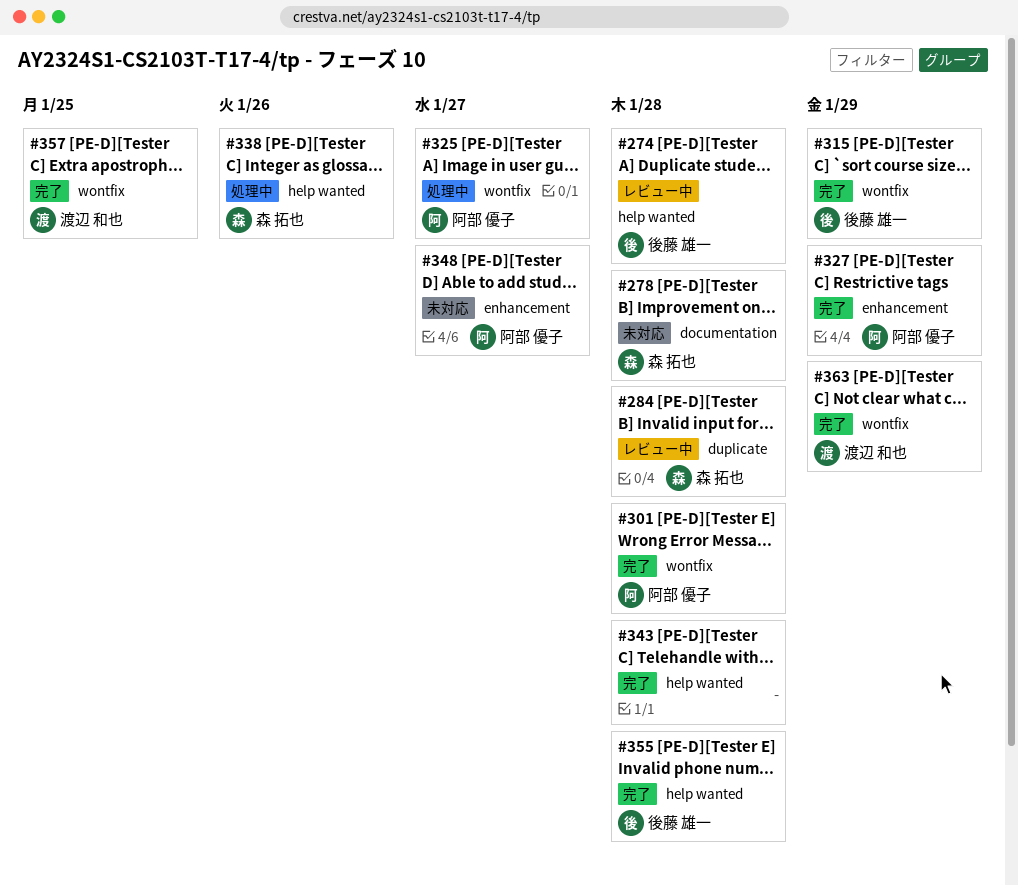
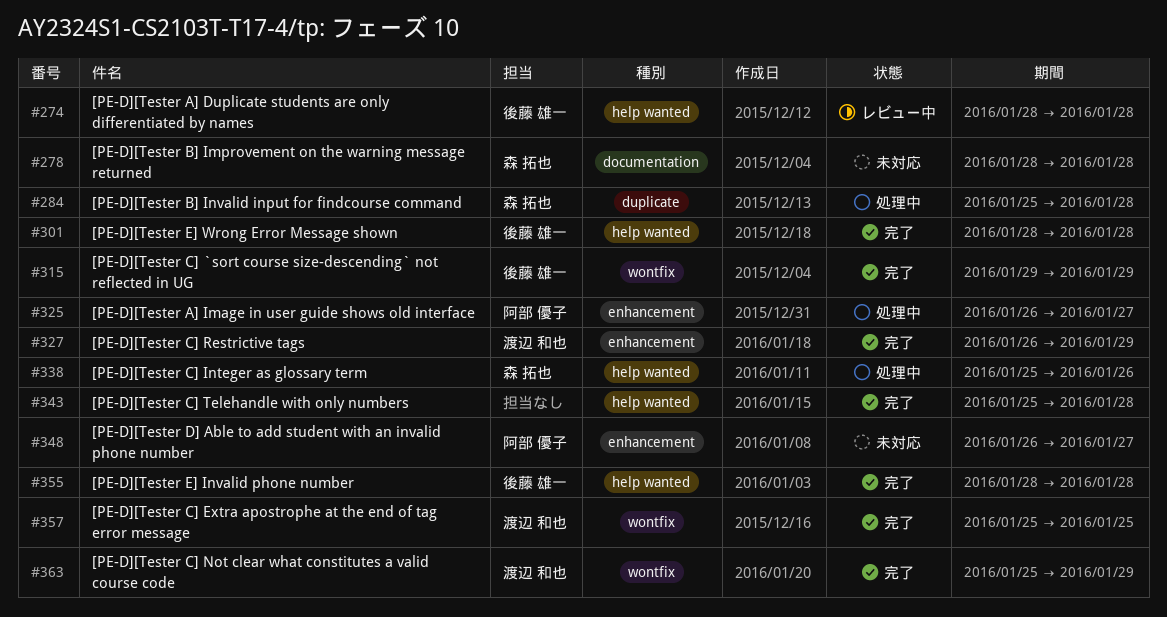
#284, status: レビュー中 -> 処理中
#301, owner: 阿部 優子 -> 後藤 雄一
#301, label: wontfix -> help wanted
#325, label: wontfix -> enhancement
#327, owner: 阿部 優子 -> 渡辺 和也

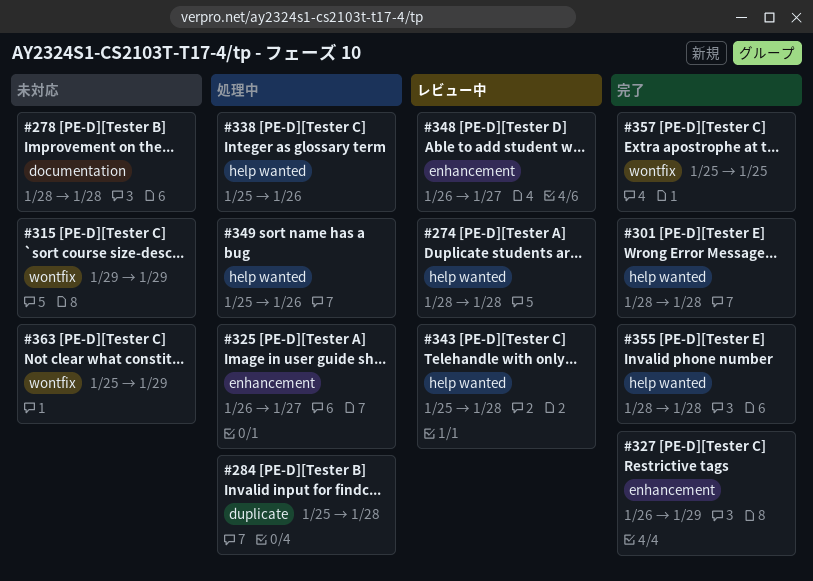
#315, status: 完了 -> 未対応
#343, status: 完了 -> レビュー中
#348, status: 未対応 -> レビュー中
#349: none -> present
#363, status: 完了 -> 未対応

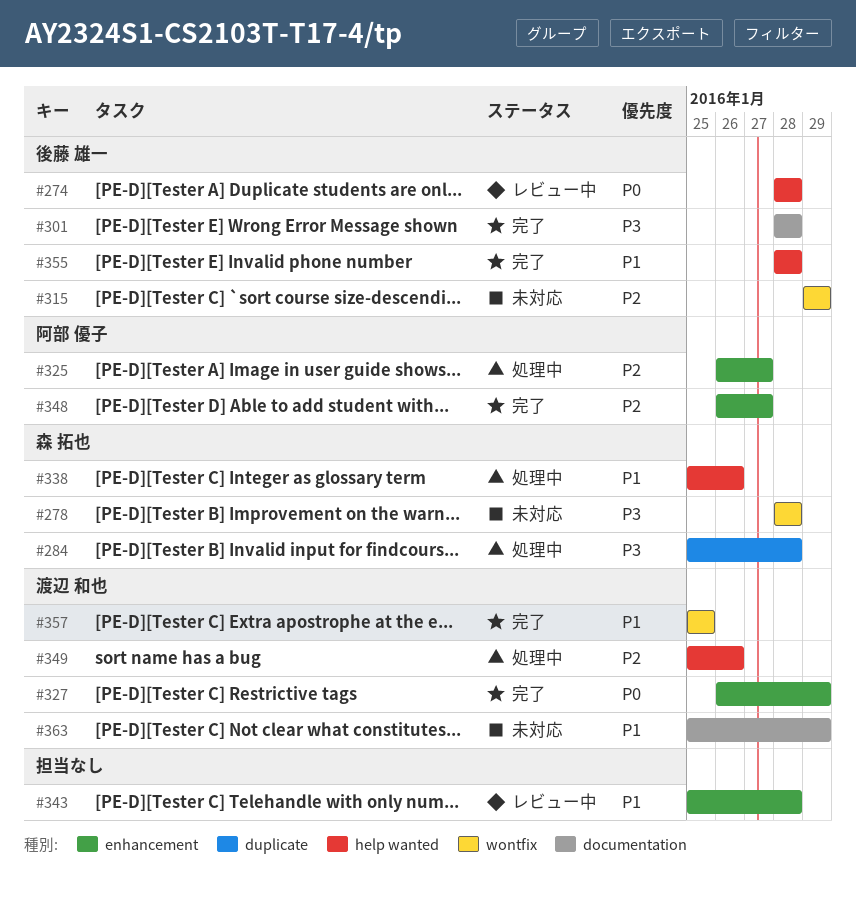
#278, label: documentation -> wontfix
#301, label: help wanted -> documentation
#343, label: help wanted -> enhancement
#348, status: レビュー中 -> 完了
#363, label: wontfix -> documentation

